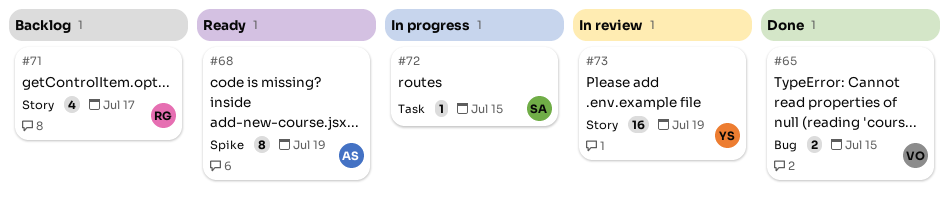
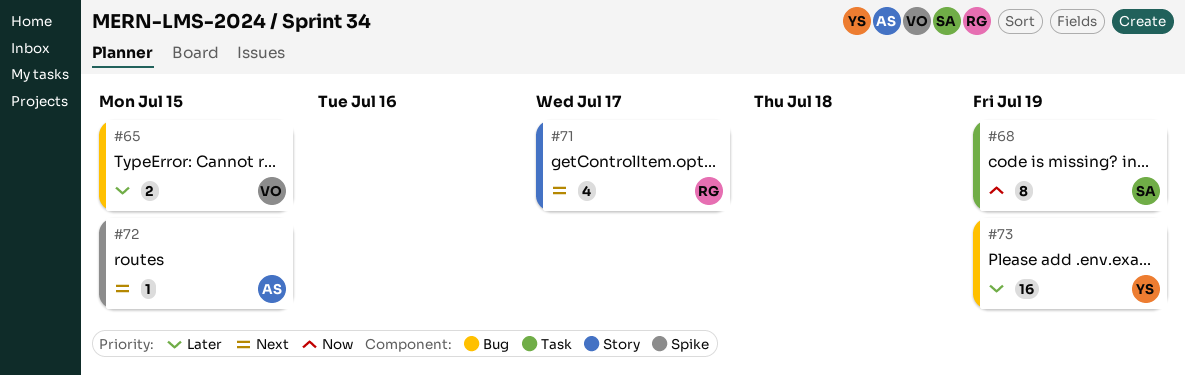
#68, owner: AS -> SA
#68, label: Spike -> Task
#72, owner: SA -> AS
#72, label: Task -> Spike
#73, label: Story -> Bug

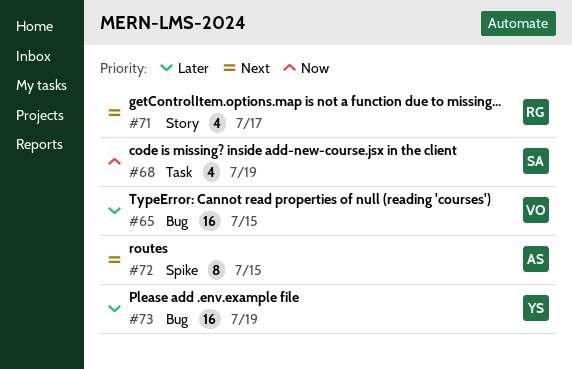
#65, estimate: 2 -> 16
#68, estimate: 8 -> 4
#72, estimate: 1 -> 8

